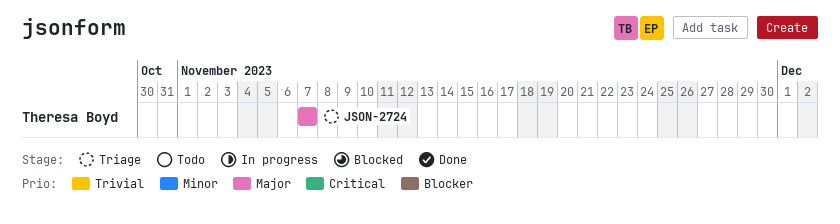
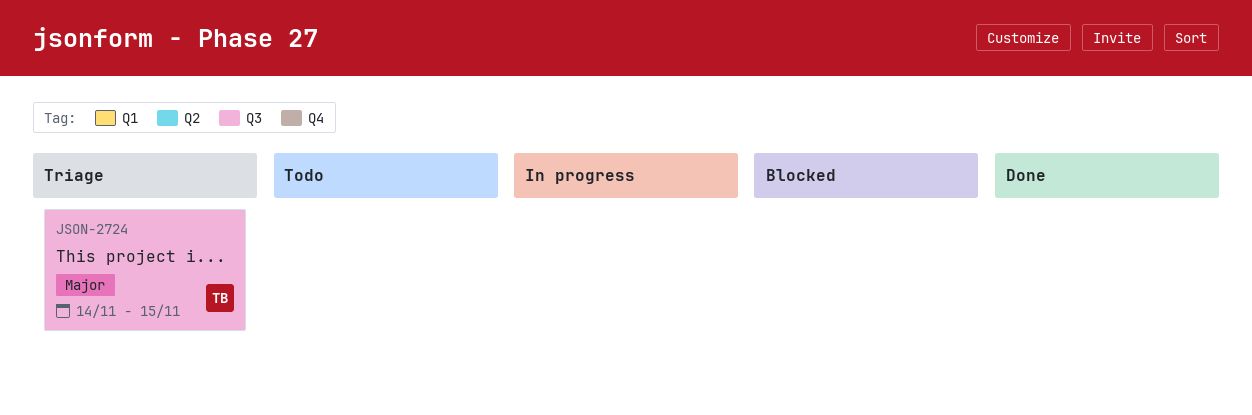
JSON-2724, start: Nov 7 -> Nov 14
JSON-2724, due: Nov 7 -> Nov 15

